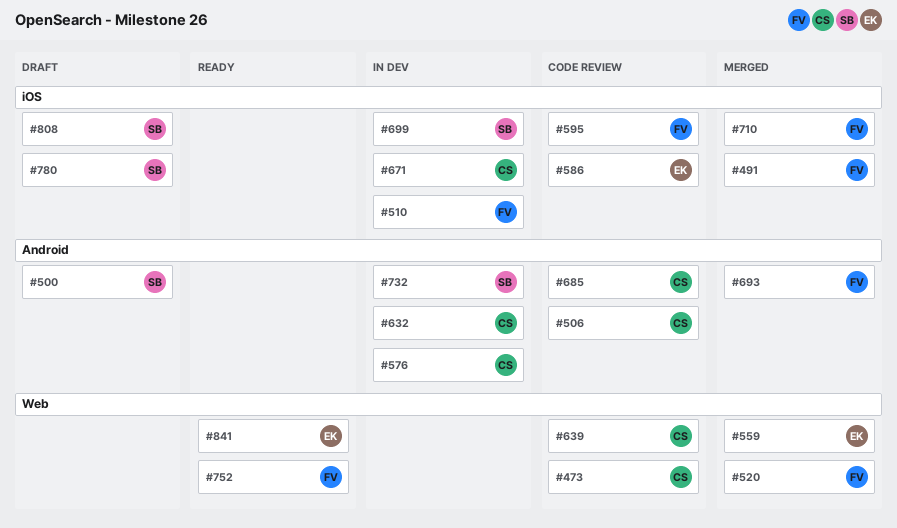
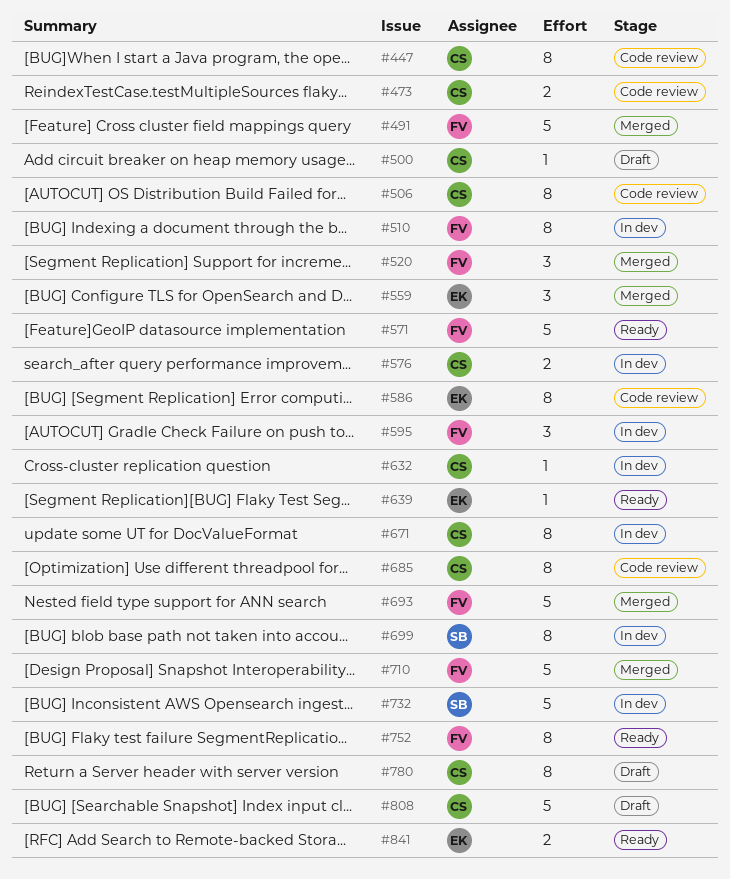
#447: none -> present
#500, owner: SB -> CS
#571: none -> present
#595, status: Code review -> In dev
#639, status: Code review -> Ready
#639, owner: CS -> EK
#780, owner: SB -> CS
#808, owner: SB -> CS

